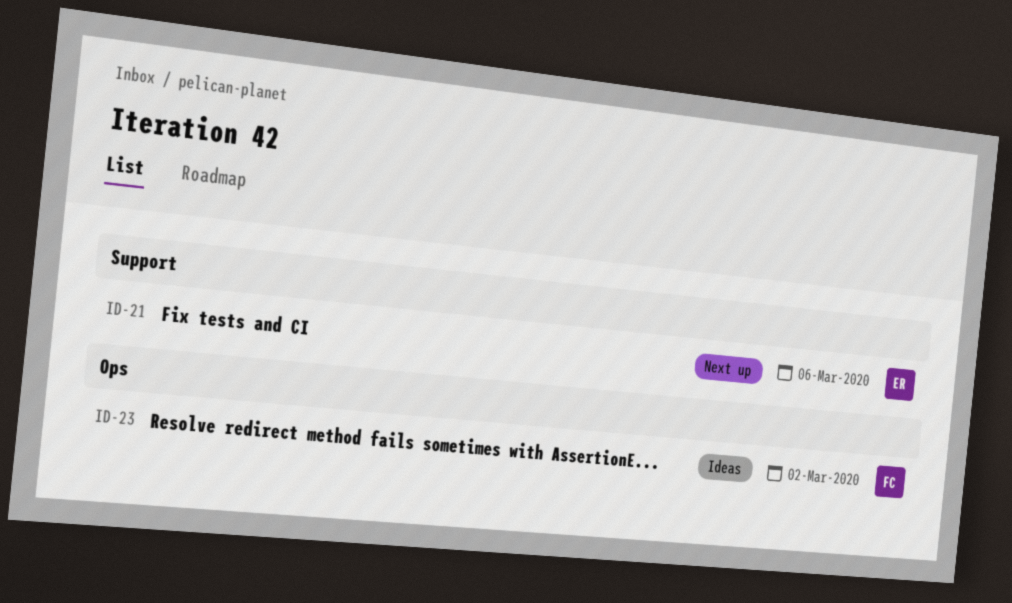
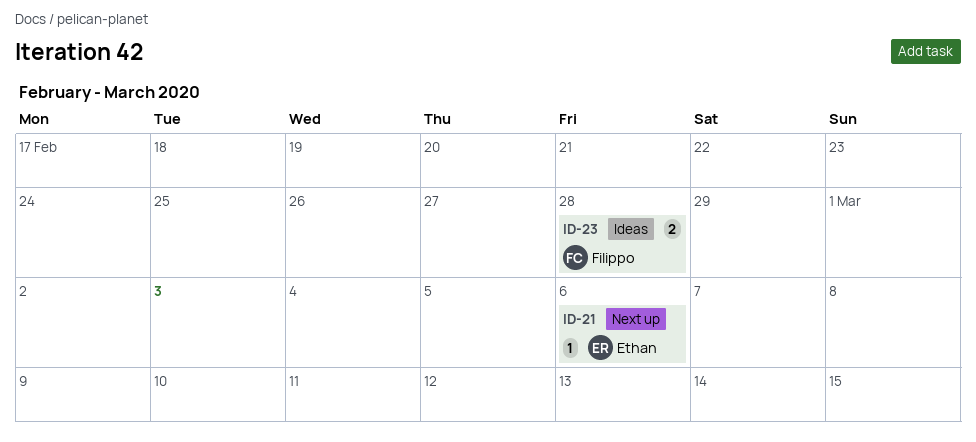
ID-23, due: Mar 2 -> Feb 28

